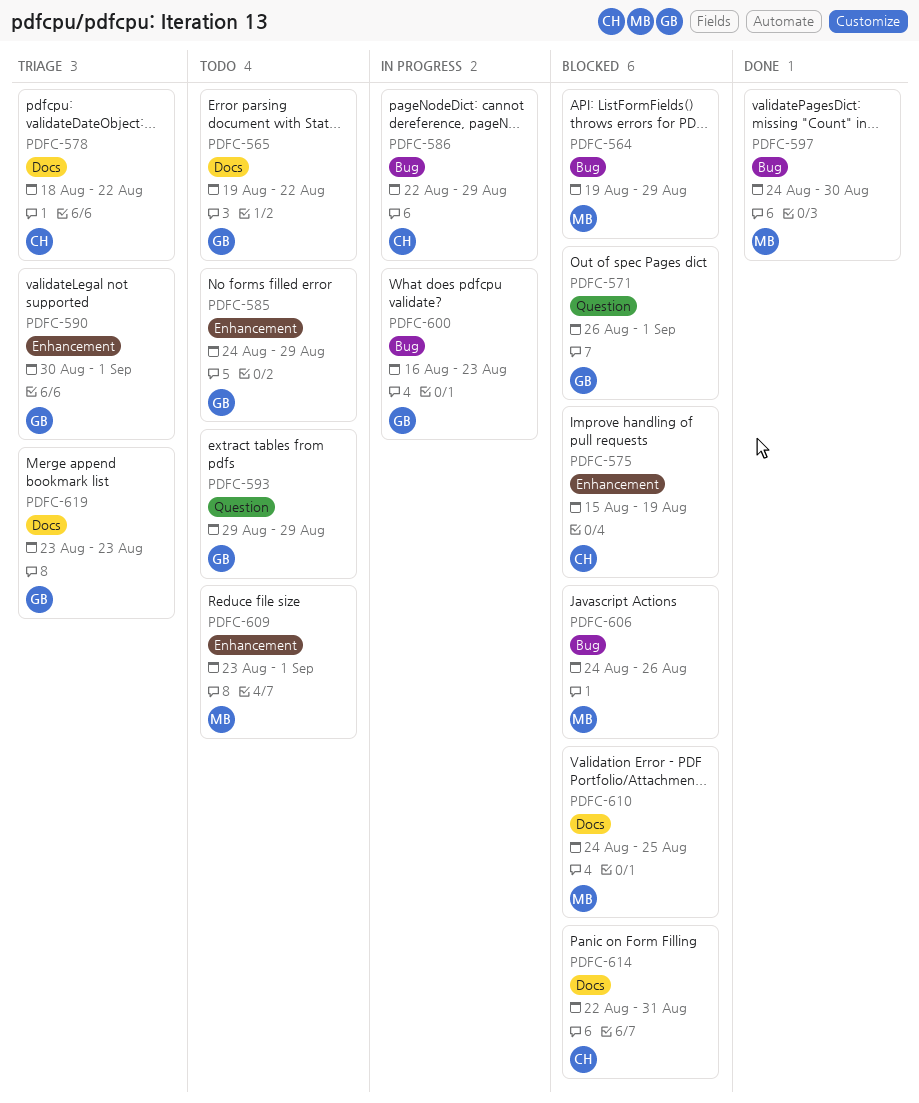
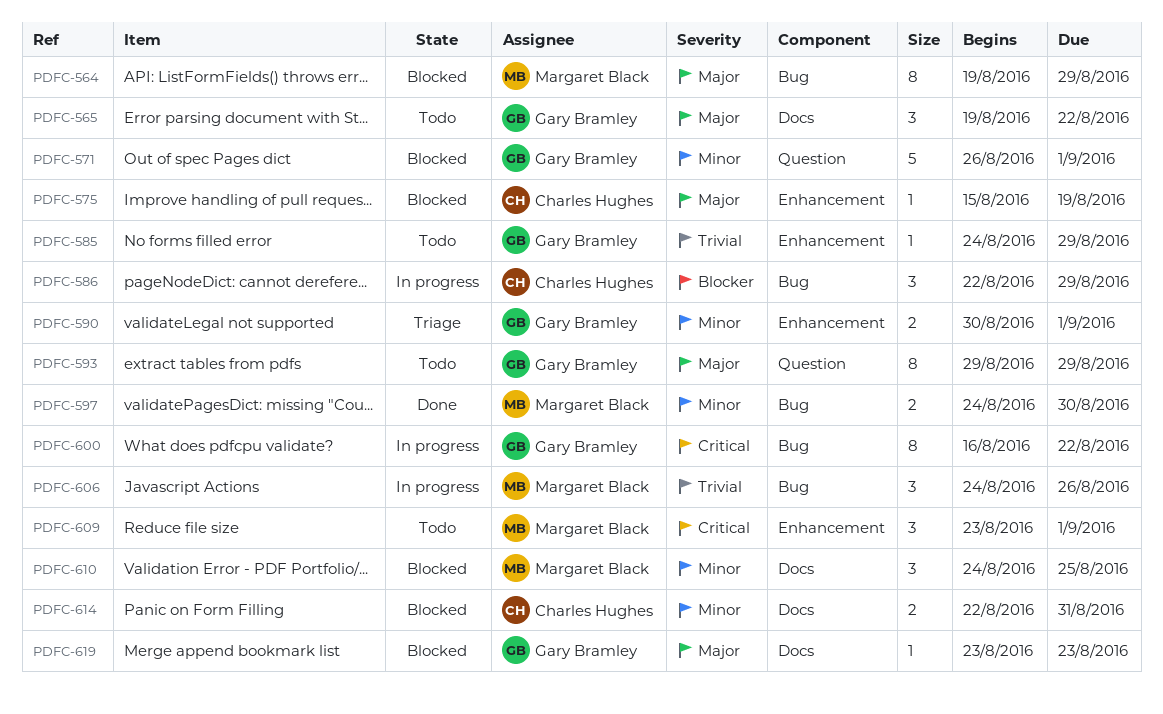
PDFC-578: present -> none
PDFC-600, due: Aug 23 -> Aug 22
PDFC-606, status: Blocked -> In progress
PDFC-619, status: Triage -> Blocked

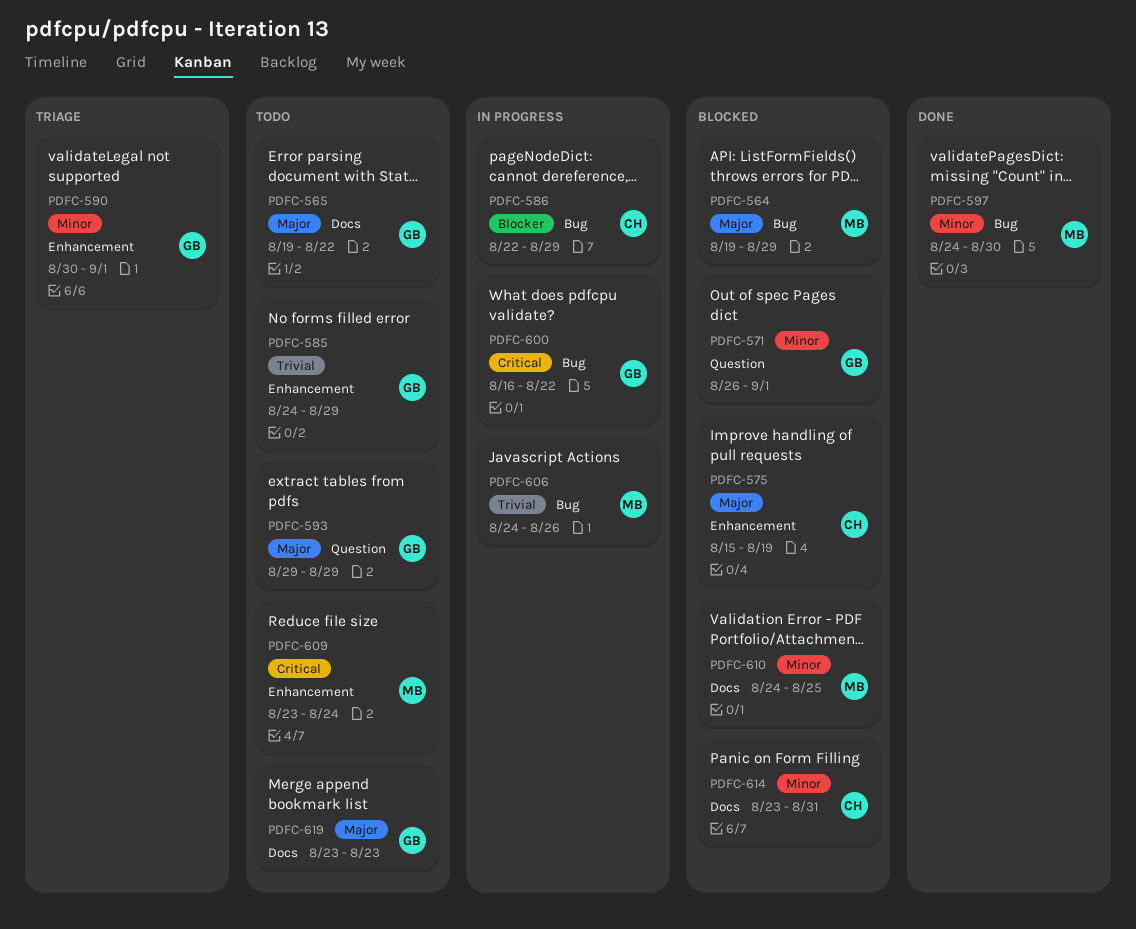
PDFC-609, due: Sep 1 -> Aug 24
PDFC-614, start: Aug 22 -> Aug 23
PDFC-619, status: Blocked -> Todo

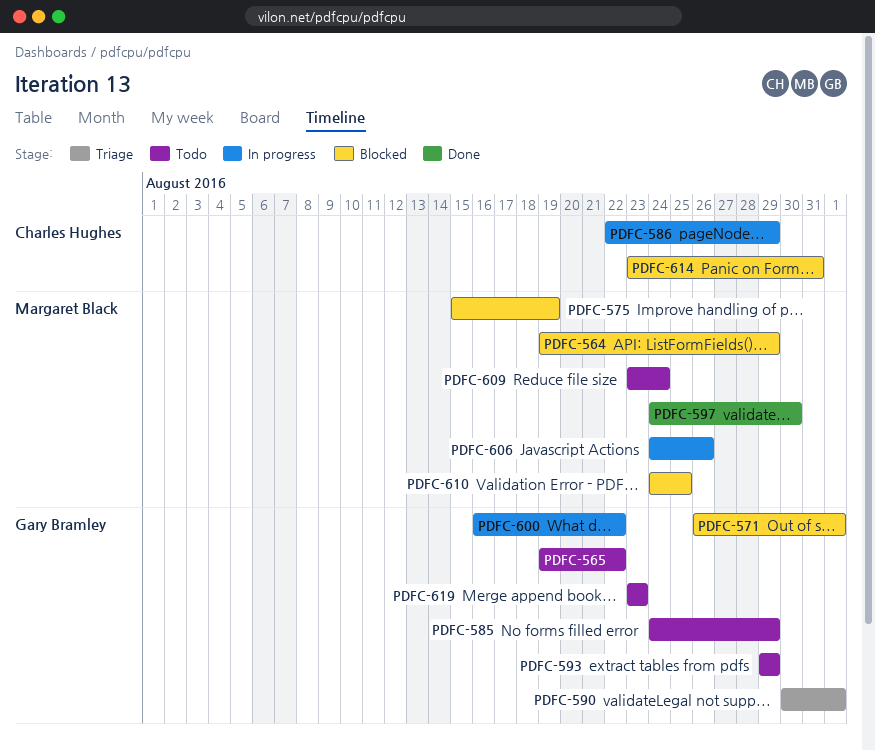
PDFC-575, owner: Charles Hughes -> Margaret Black

